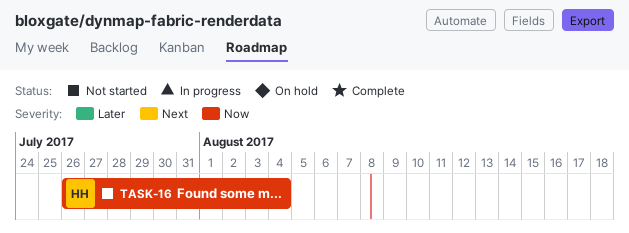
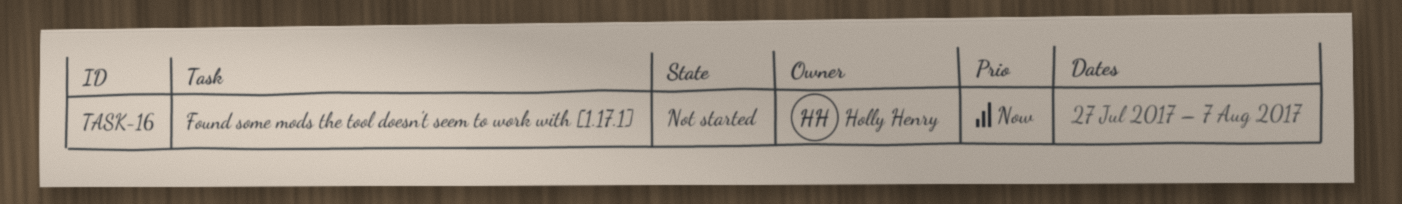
TASK-16, start: Jul 26 -> Jul 27
TASK-16, due: Aug 4 -> Aug 7

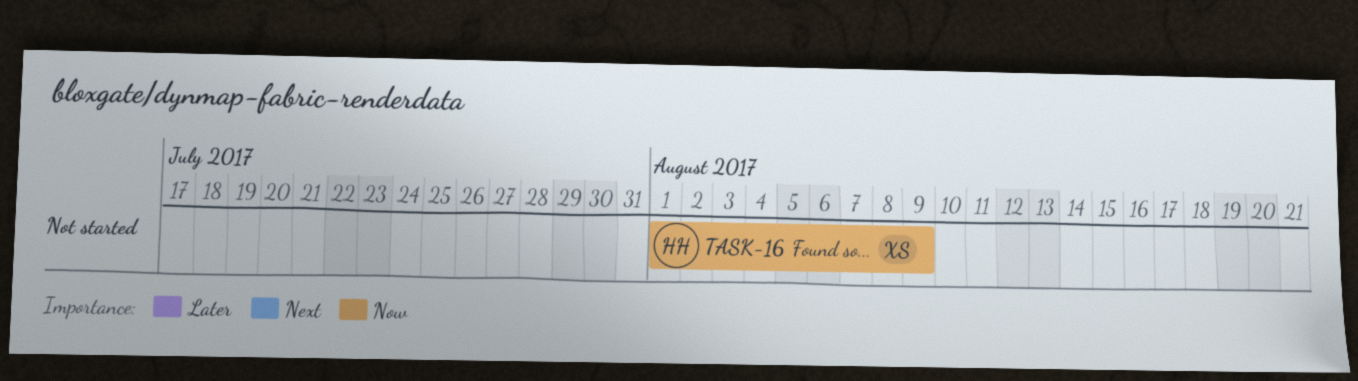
TASK-16, start: Jul 27 -> Aug 1
TASK-16, due: Aug 7 -> Aug 9

